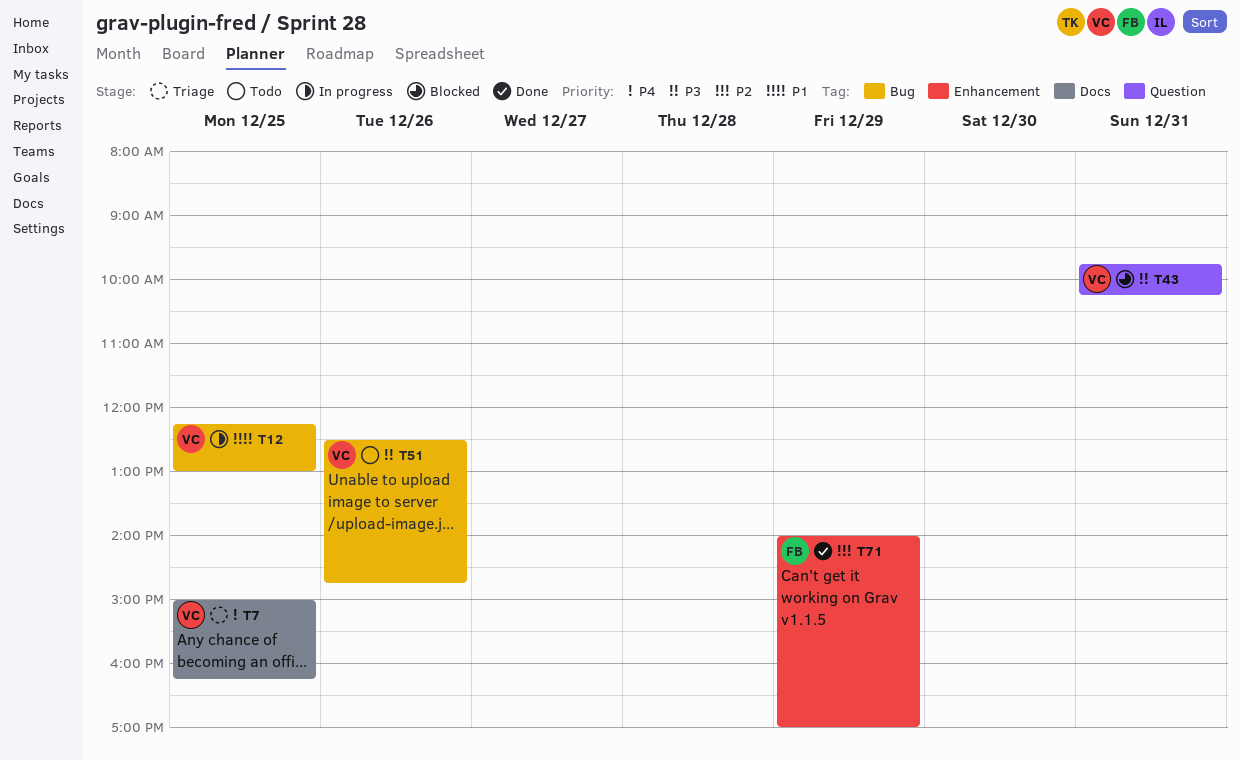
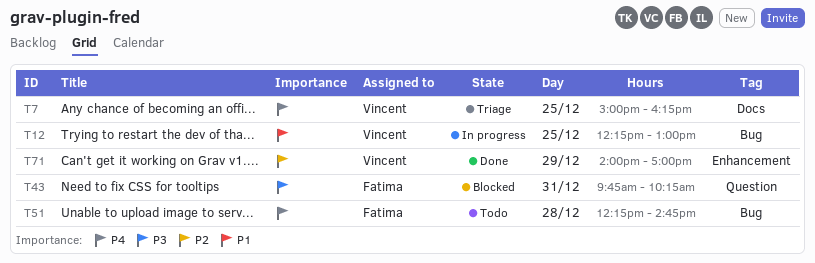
T43, owner: Vincent -> Fatima
T51, owner: Vincent -> Fatima
T51, priority: P3 -> P4
T51, day: Dec 26 -> Dec 28
T51, begins: 12:30 -> 12:15
T71, owner: Fatima -> Vincent

